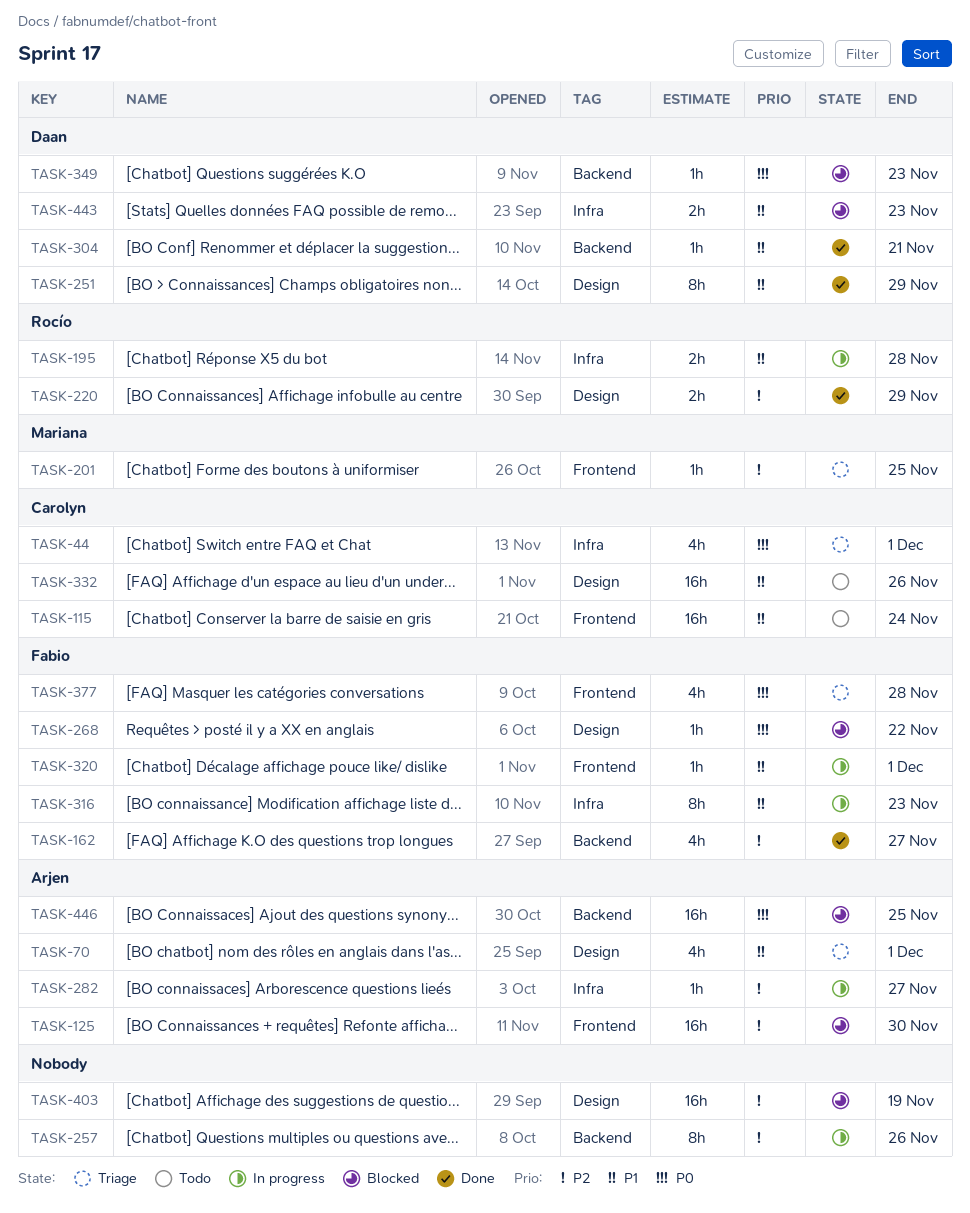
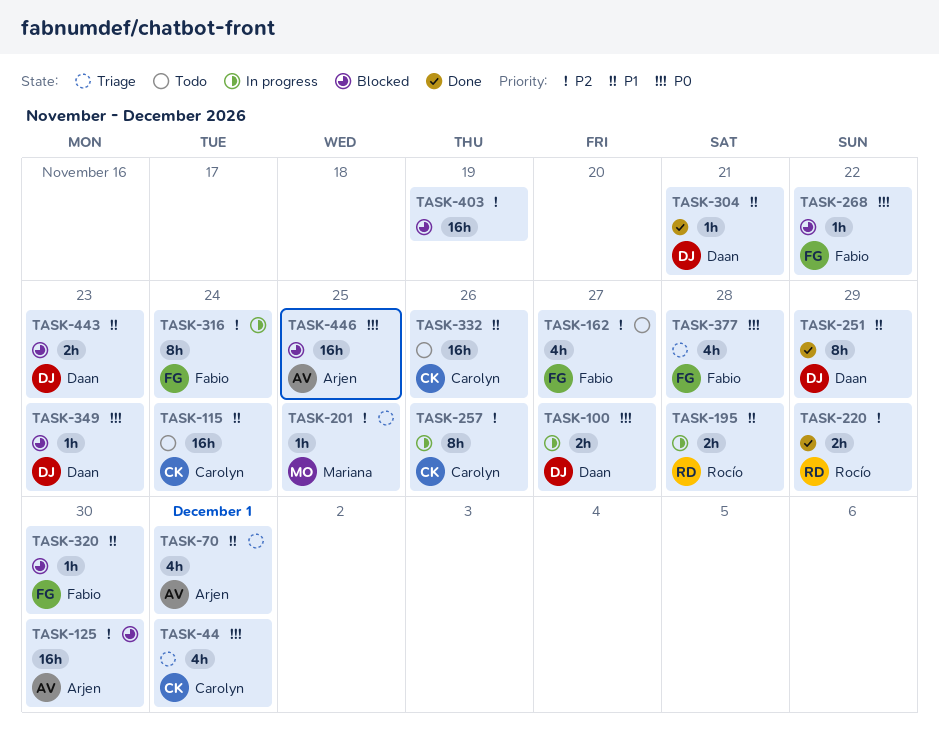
TASK-100: none -> present
TASK-162, status: Done -> Todo
TASK-257, owner: none -> Carolyn
TASK-282: present -> none
TASK-316, priority: P1 -> P2
TASK-316, due: Nov 23 -> Nov 24
TASK-320, status: In progress -> Blocked
TASK-320, due: Dec 1 -> Nov 30

